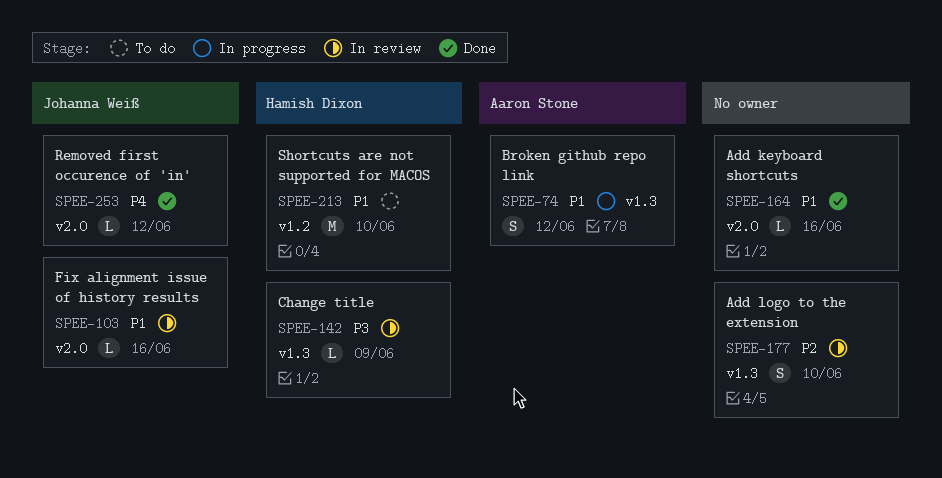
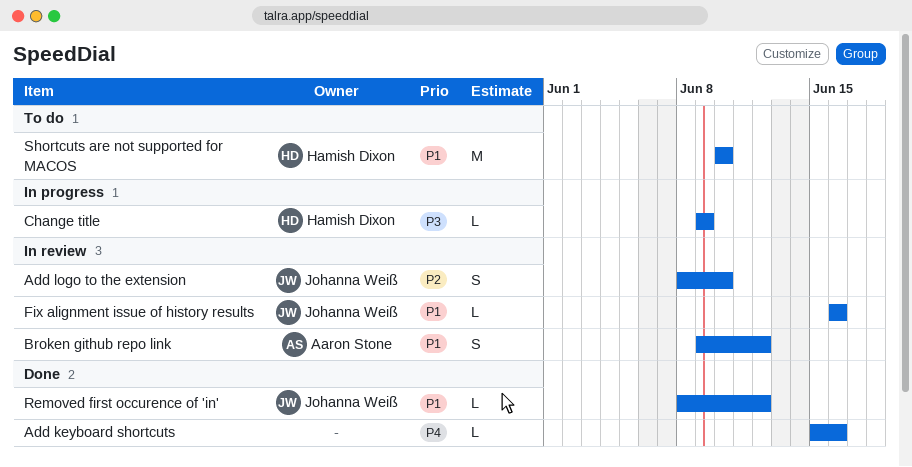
Add keyboard shortcuts, priority: P1 -> P4
Add logo to the extension, owner: none -> Johanna Weiß
Broken github repo link, status: In progress -> In review
Change title, status: In review -> In progress
Removed first occurence of 'in', priority: P4 -> P1

